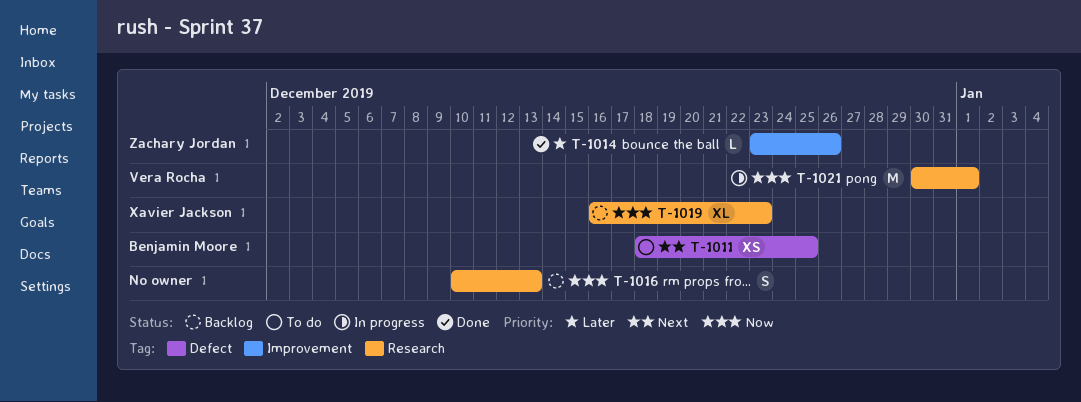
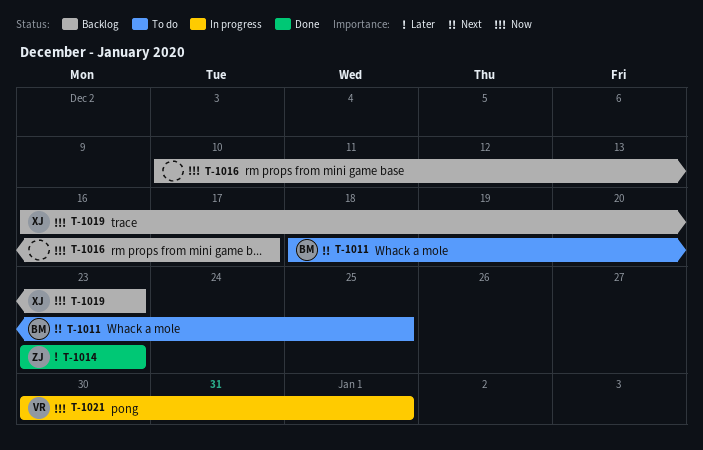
T-1014, due: Dec 26 -> Dec 23
T-1016, due: Dec 13 -> Dec 17

